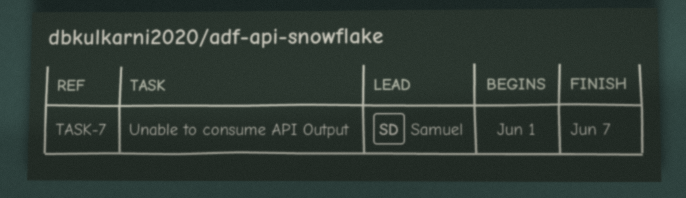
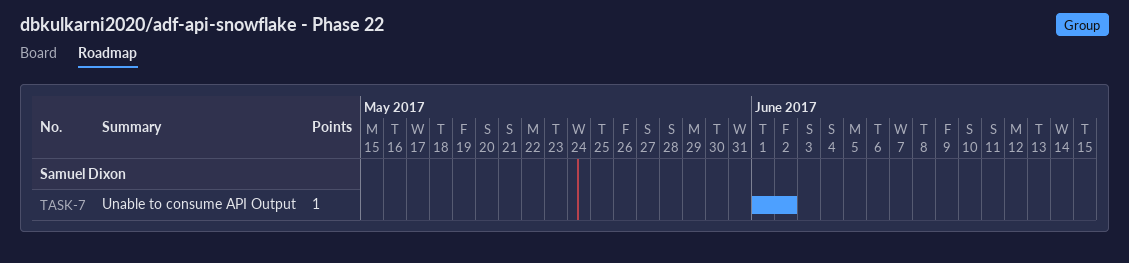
TASK-7, due: Jun 7 -> Jun 2

